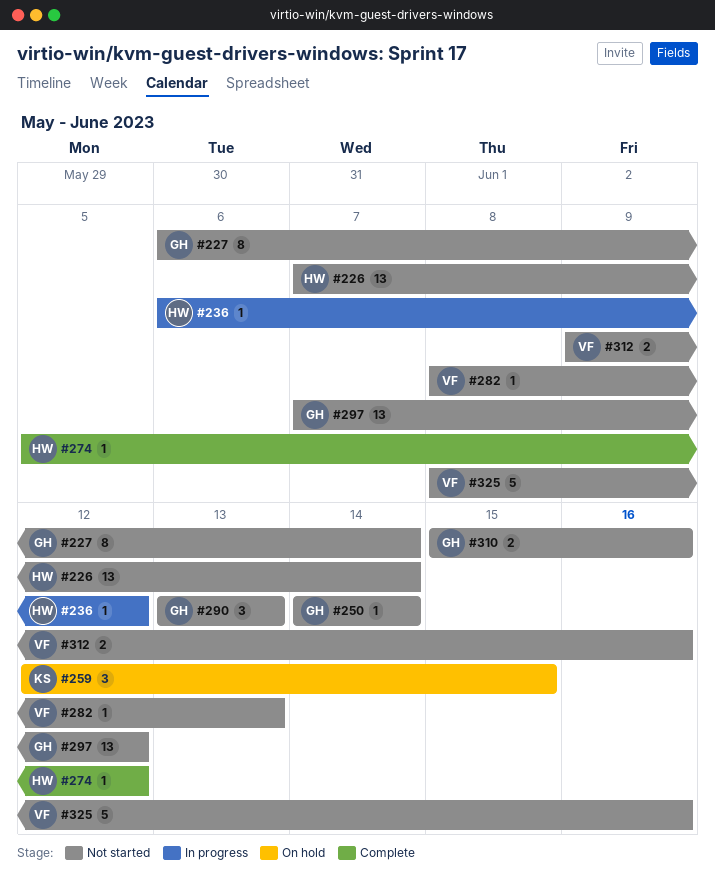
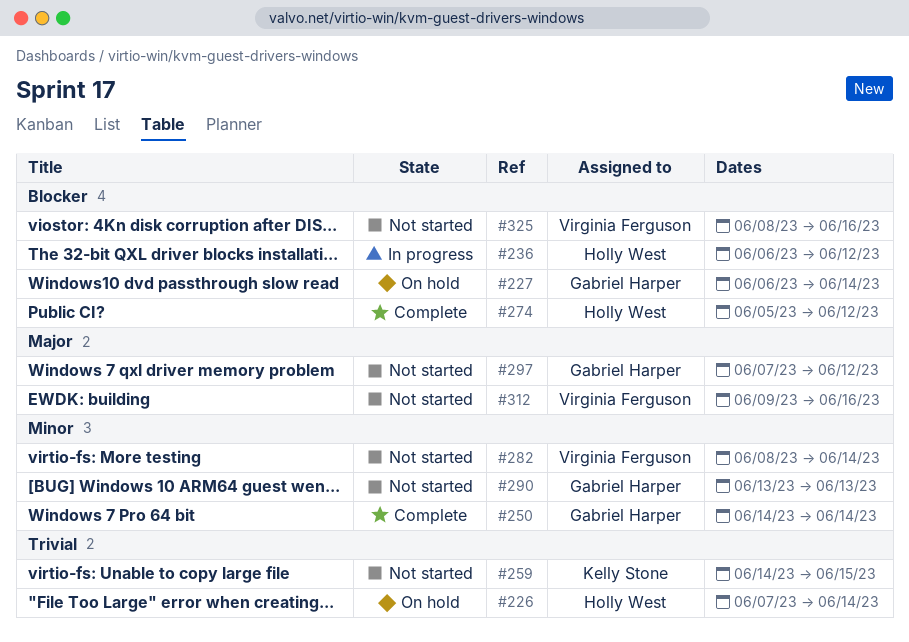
#226, status: Not started -> On hold
#227, status: Not started -> On hold
#250, status: Not started -> Complete
#259, status: On hold -> Not started
#259, start: Jun 12 -> Jun 14
#282, due: Jun 13 -> Jun 14
#310: present -> none

